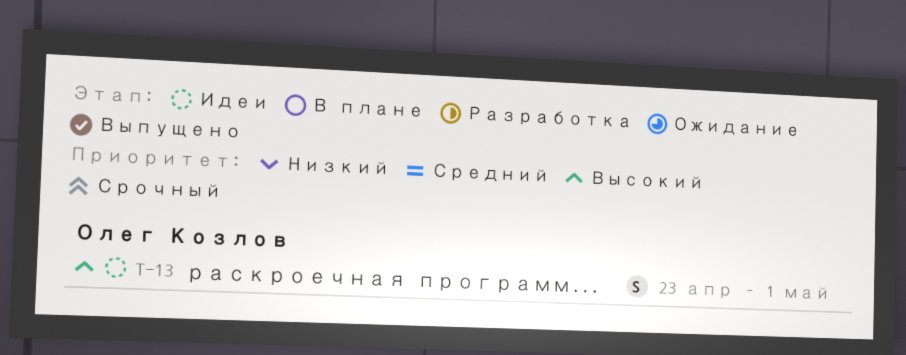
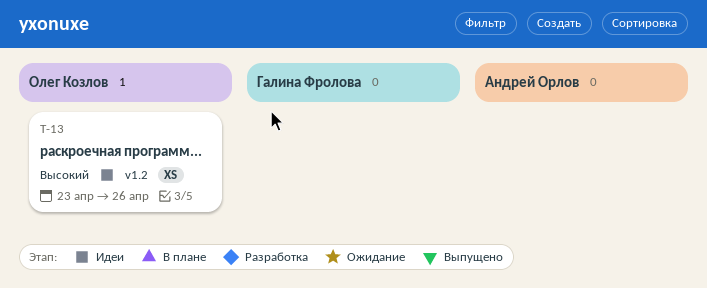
T-13, estimate: S -> XS
T-13, due: May 1 -> Apr 26

